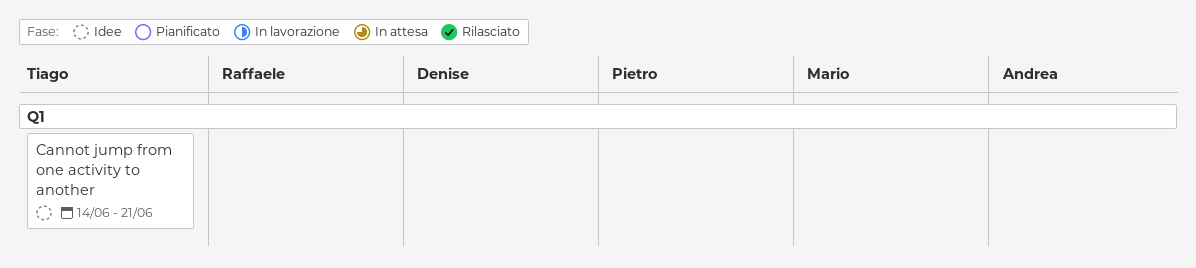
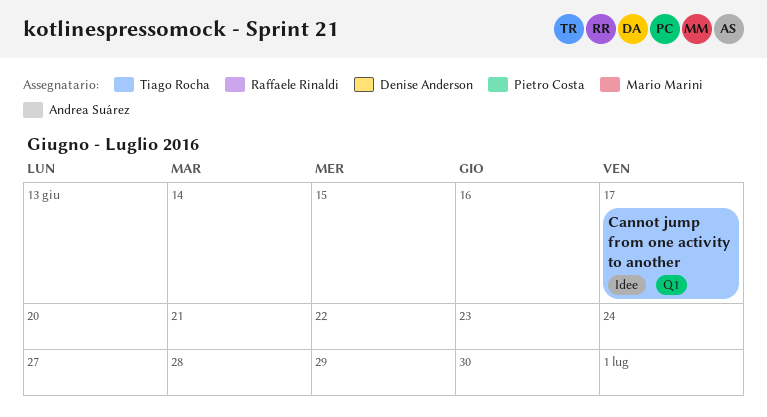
Cannot jump from one activity to another, due: Jun 21 -> Jun 17

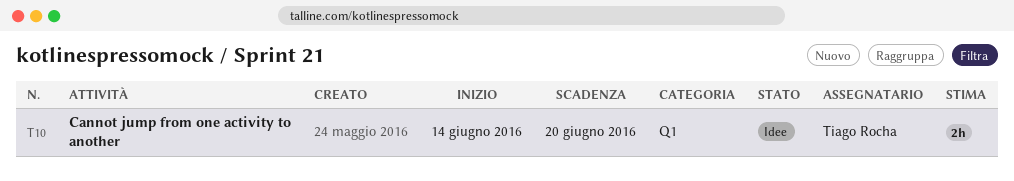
Cannot jump from one activity to another, due: Jun 17 -> Jun 20

